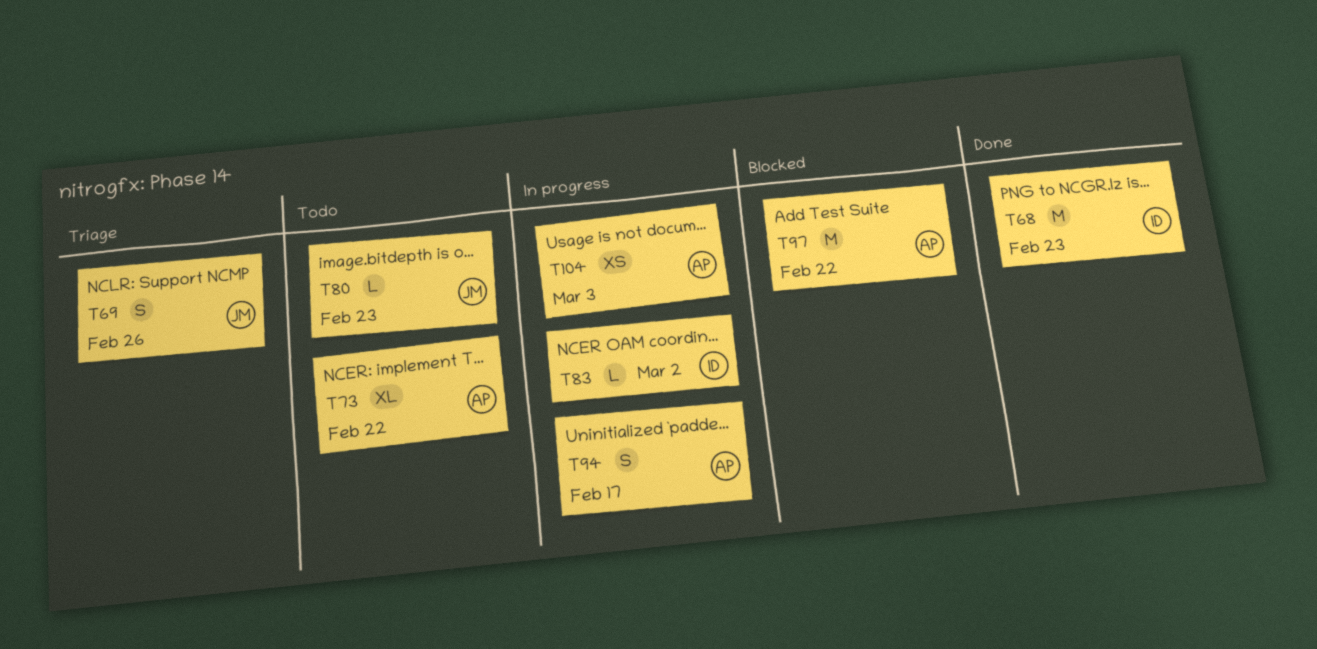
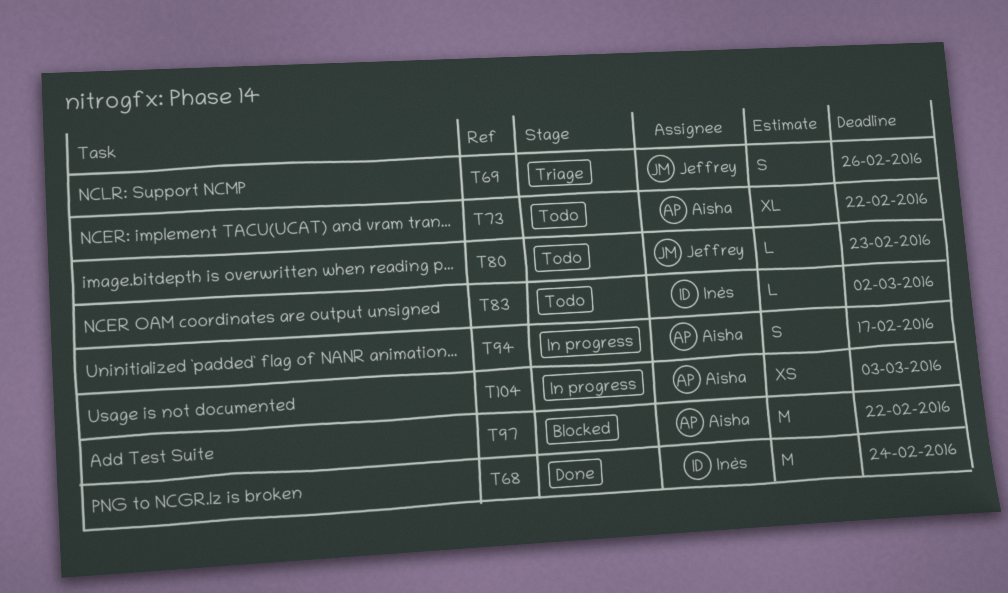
T68, due: Feb 23 -> Feb 24
T83, status: In progress -> Todo

